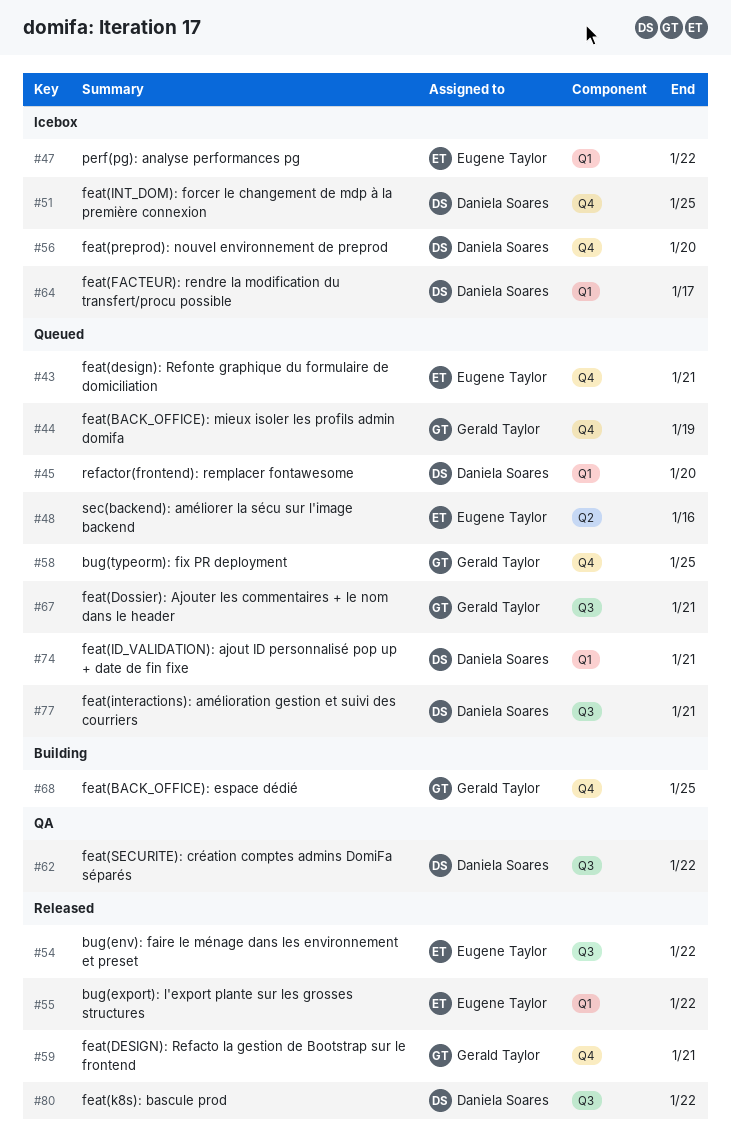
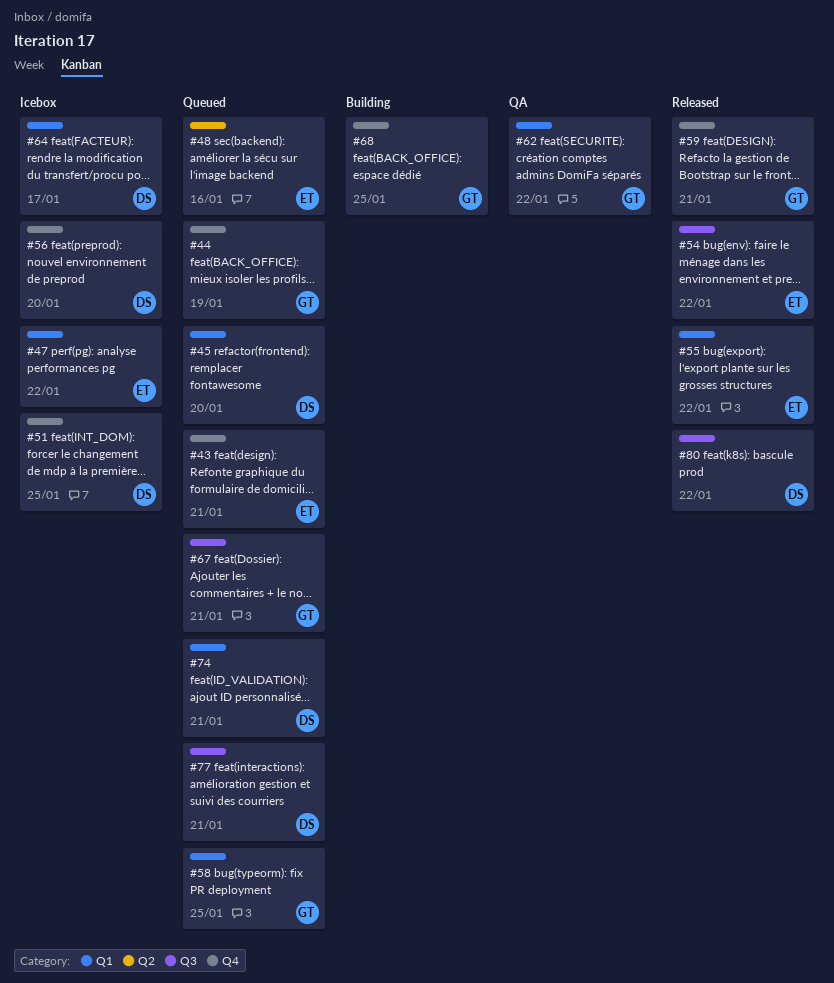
#58, label: Q4 -> Q1
#62, owner: Daniela Soares -> Gerald Taylor
#62, label: Q3 -> Q1

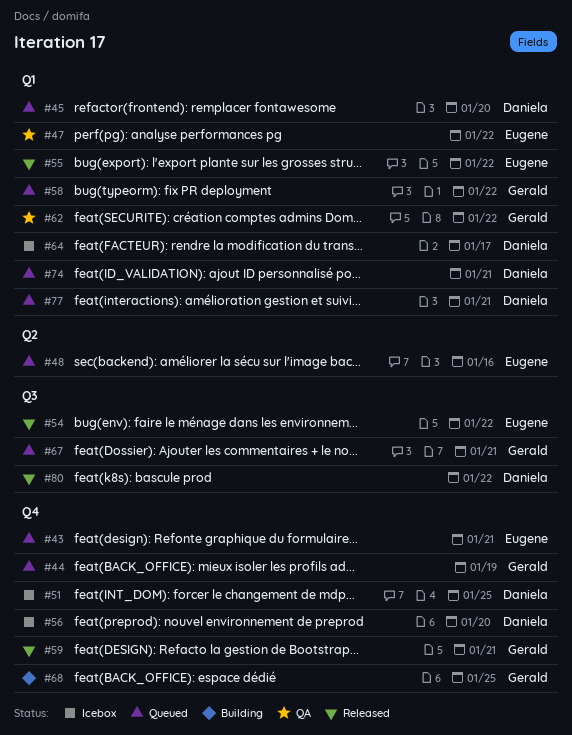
#47, status: Icebox -> QA
#58, due: Jan 25 -> Jan 22
#77, label: Q3 -> Q1

